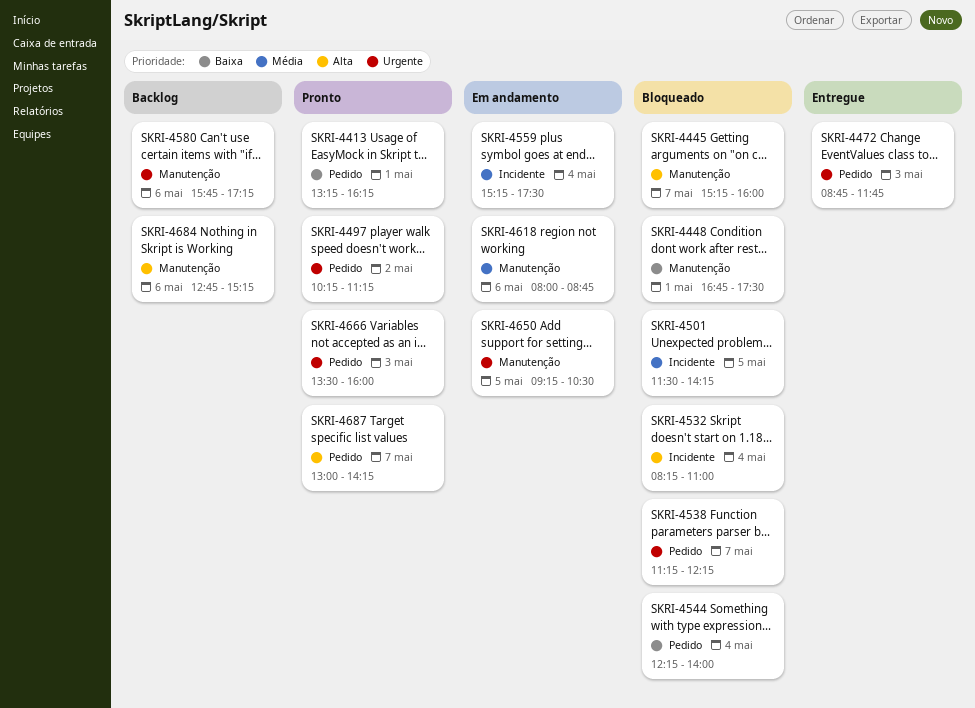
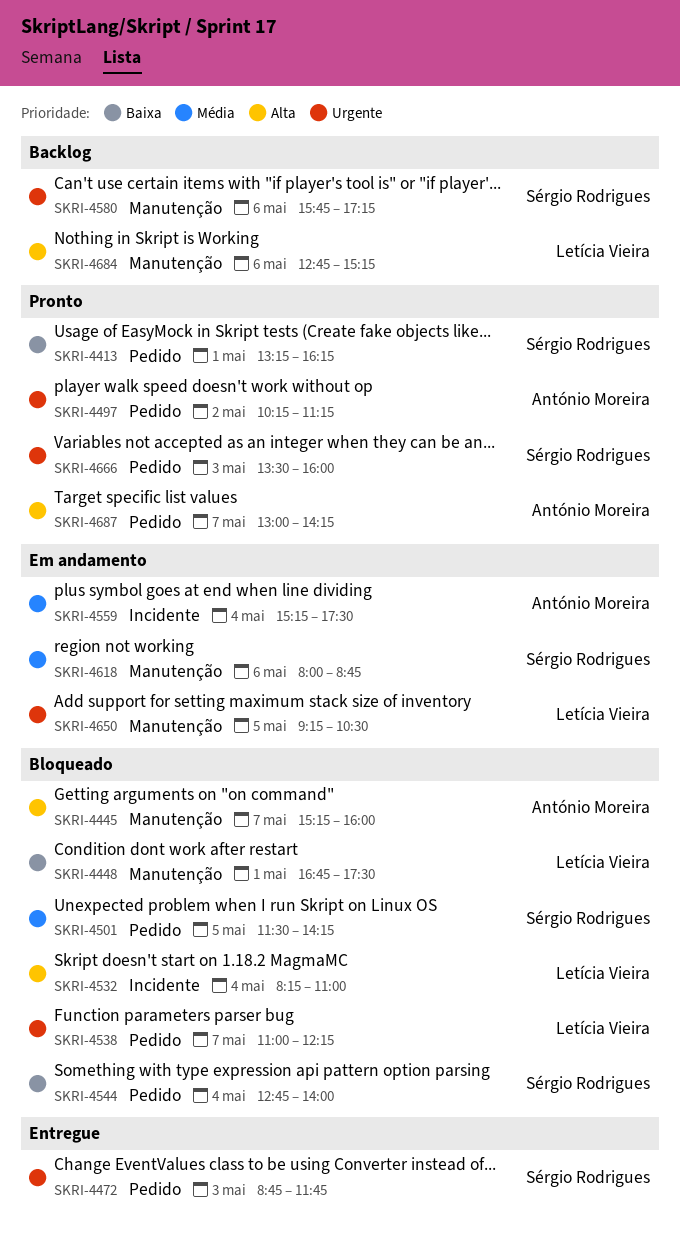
SKRI-4501, label: Incidente -> Pedido
SKRI-4538, begins: 11:15 -> 11:00
SKRI-4544, begins: 12:15 -> 12:45

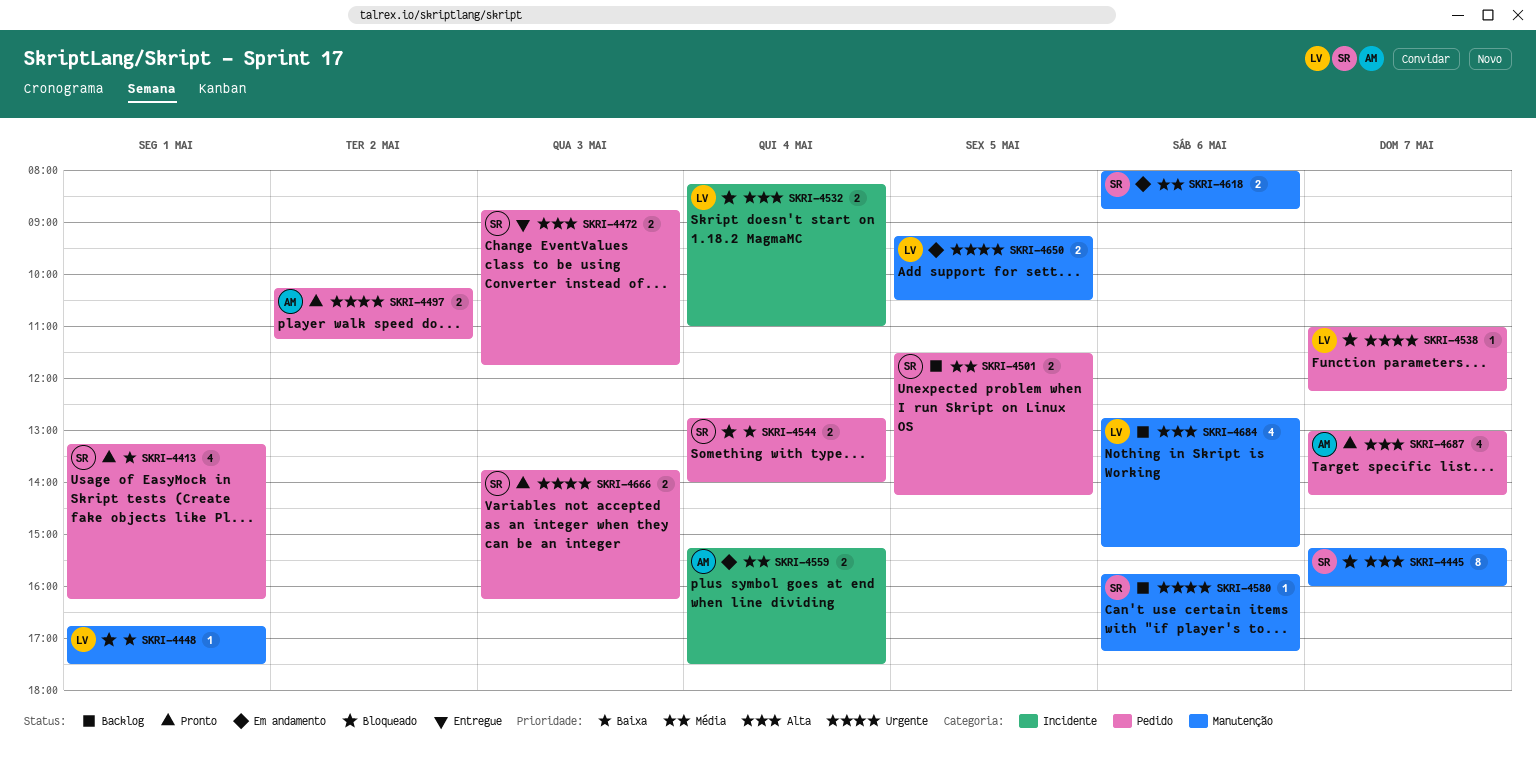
SKRI-4445, owner: António Moreira -> Sérgio Rodrigues
SKRI-4472, priority: Urgente -> Alta
SKRI-4501, status: Bloqueado -> Backlog
SKRI-4666, begins: 13:30 -> 13:45
SKRI-4666, ends: 16:00 -> 16:15

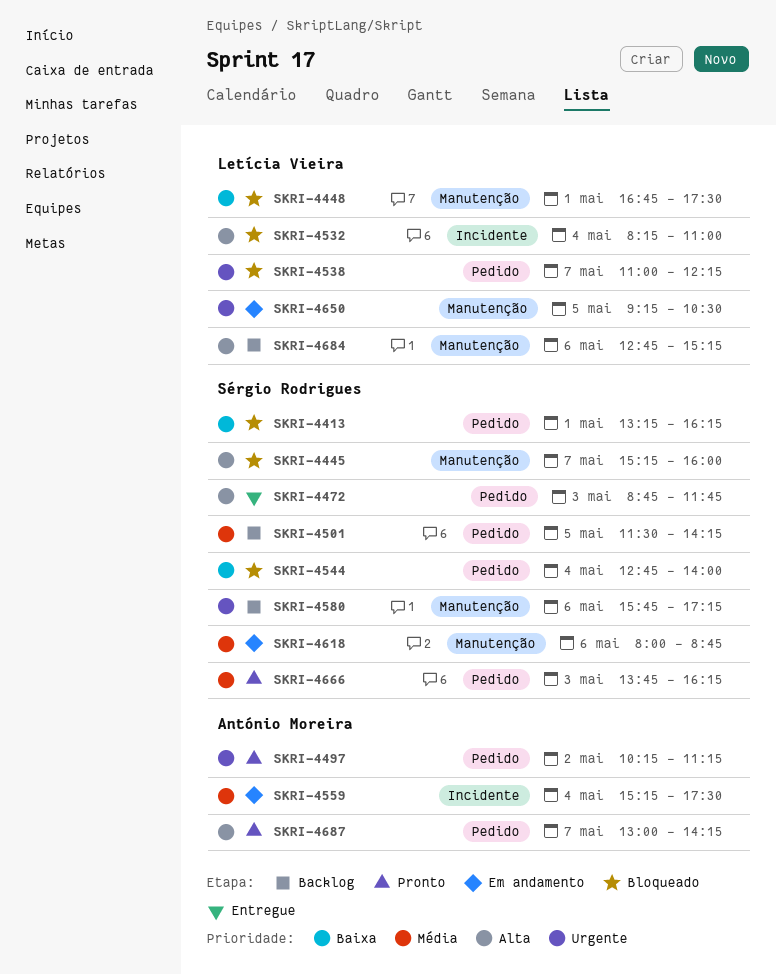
SKRI-4413, status: Pronto -> Bloqueado
SKRI-4666, priority: Urgente -> Média

